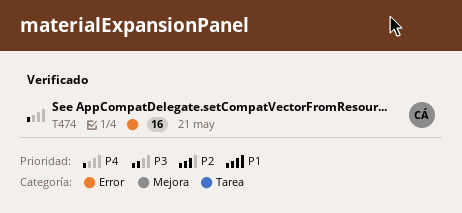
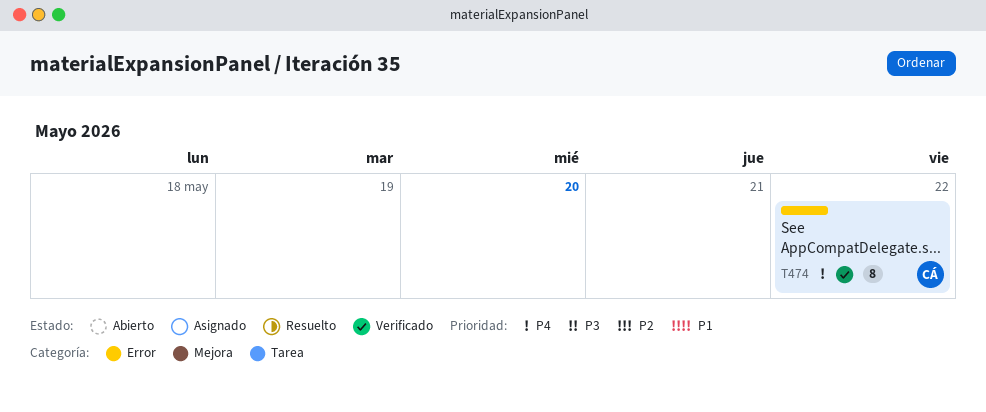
T474, estimate: 16 -> 8
T474, due: May 21 -> May 22

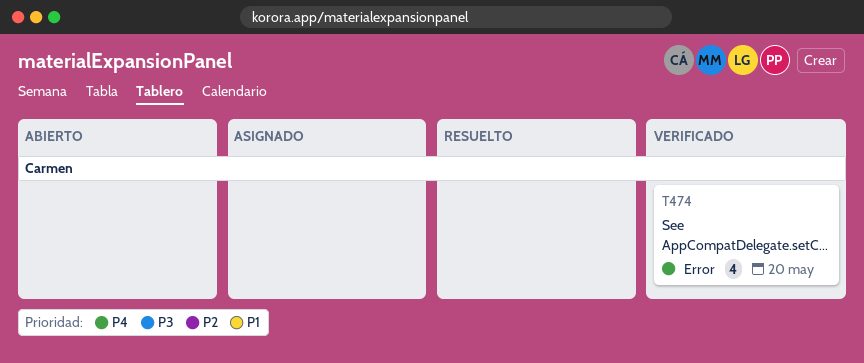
T474, estimate: 8 -> 4
T474, due: May 22 -> May 20

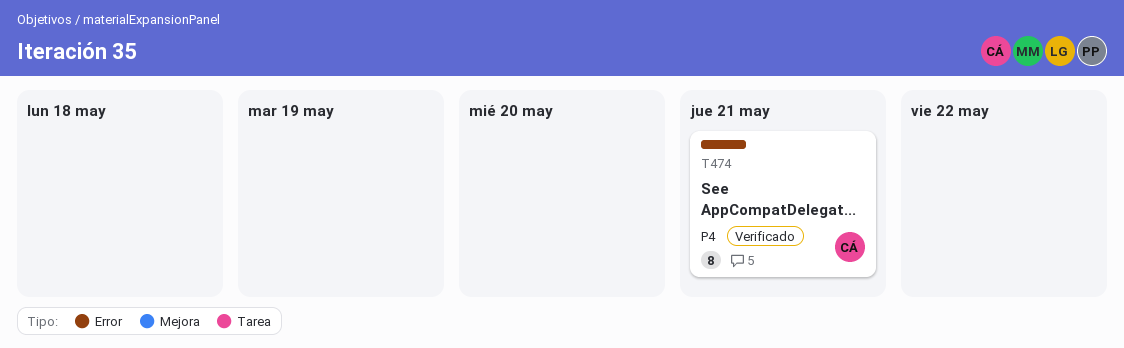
T474, estimate: 4 -> 8
T474, due: May 20 -> May 21

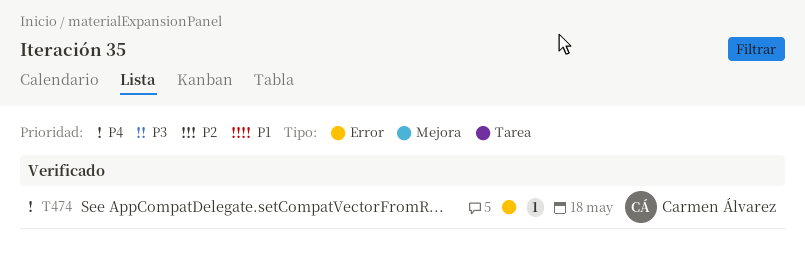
T474, estimate: 8 -> 1
T474, due: May 21 -> May 18

